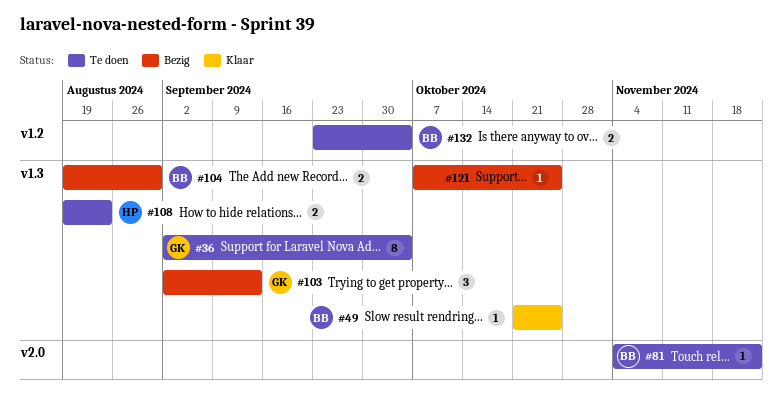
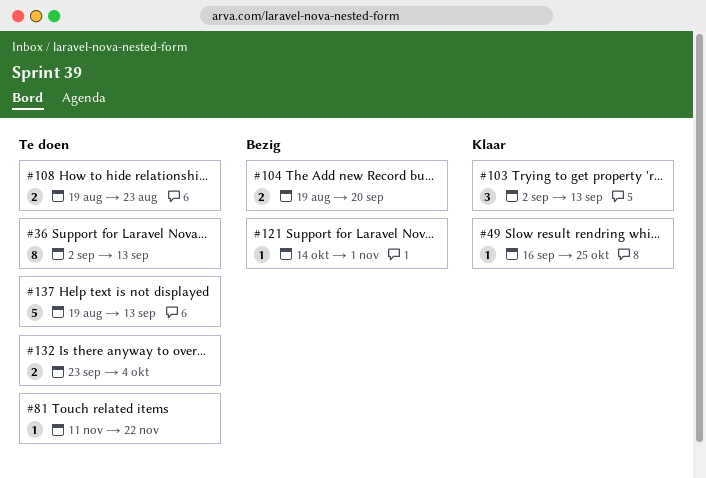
#36, due: Oct 4 -> Sep 13
#49, start: Oct 21 -> Sep 16
#81, start: Nov 4 -> Nov 11
#103, status: Bezig -> Klaar
#104, due: Aug 30 -> Sep 20
#121, start: Oct 7 -> Oct 14
#121, due: Oct 25 -> Nov 1
#137: none -> present

